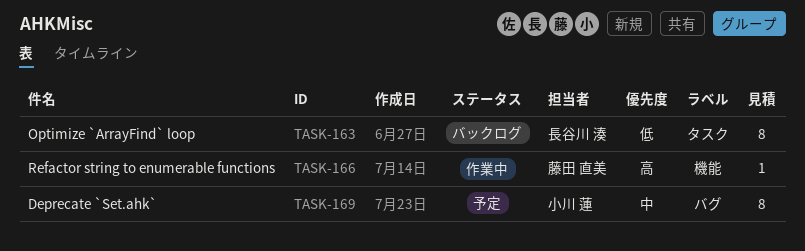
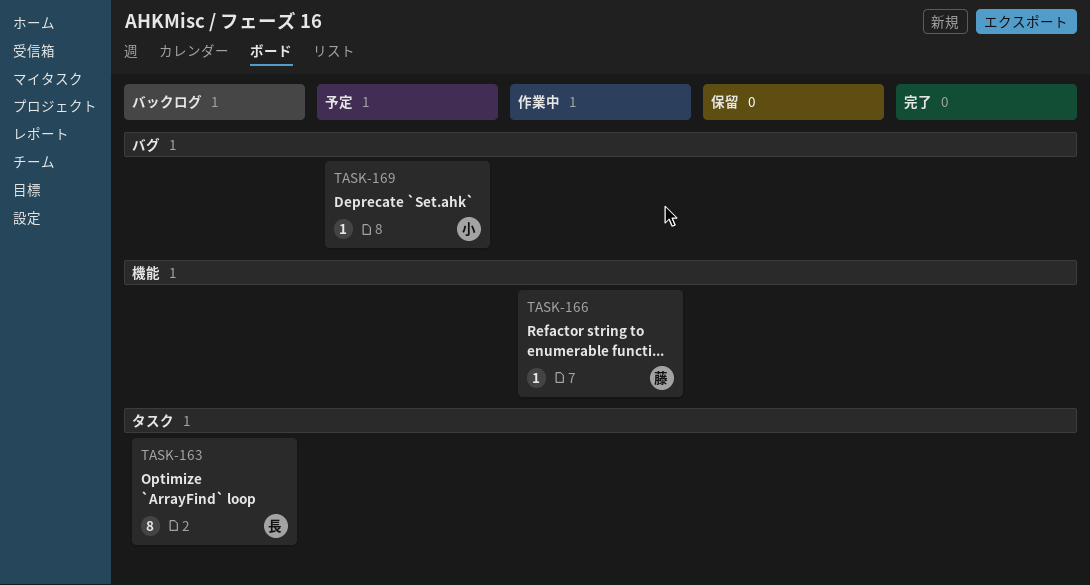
TASK-169, estimate: 8 -> 1

